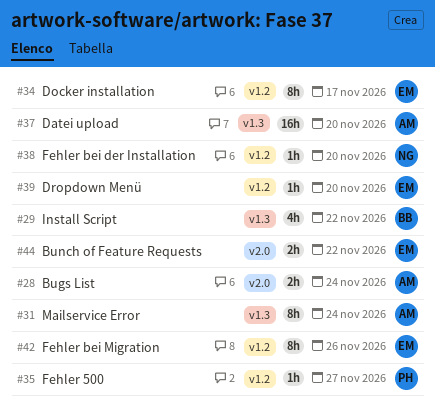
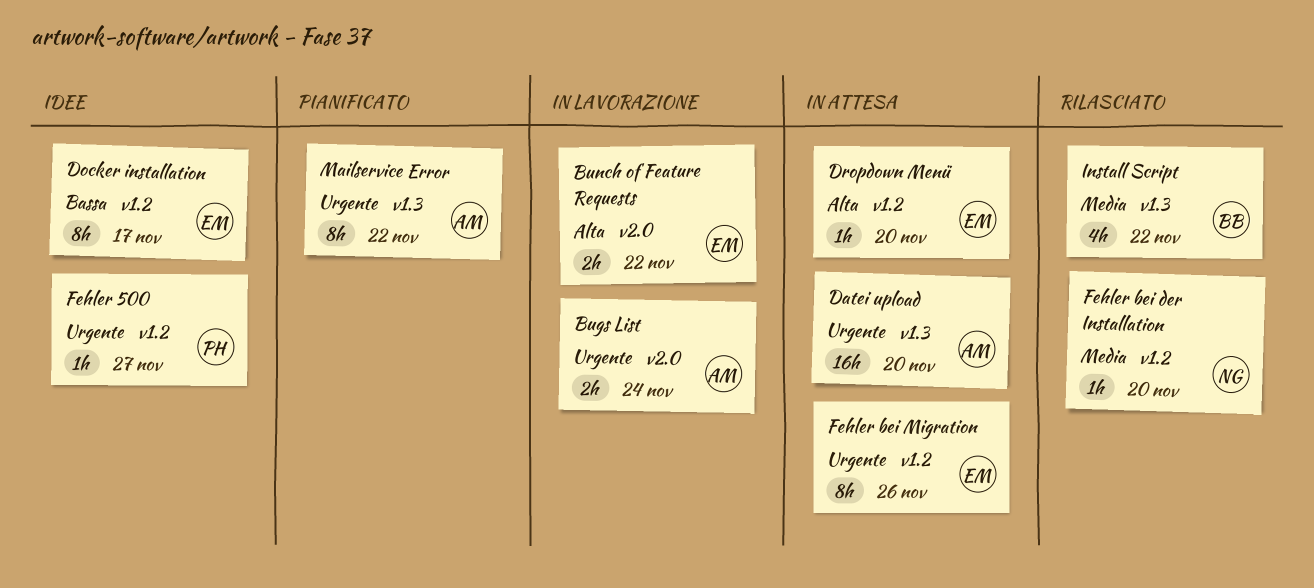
Mailservice Error, due: Nov 24 -> Nov 22

